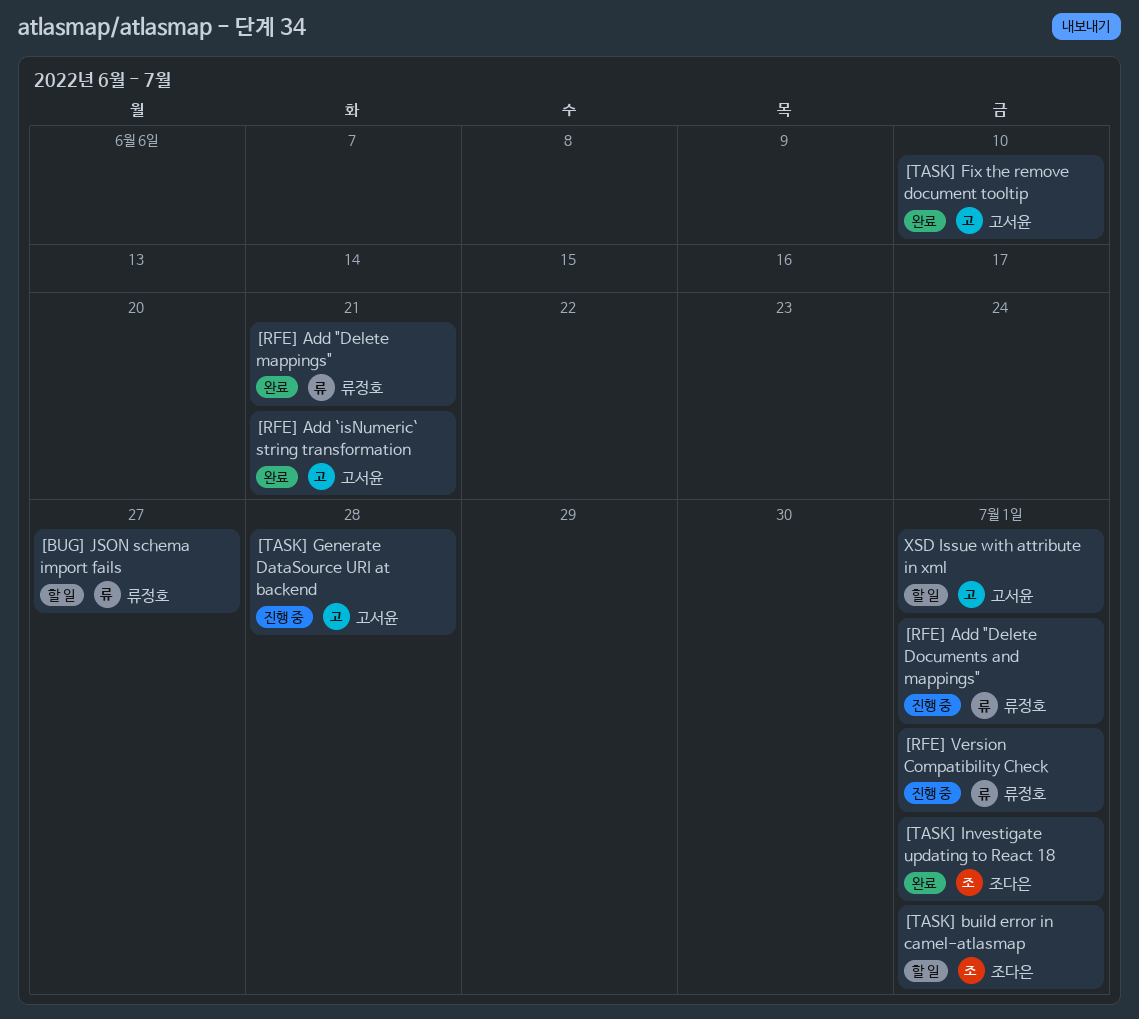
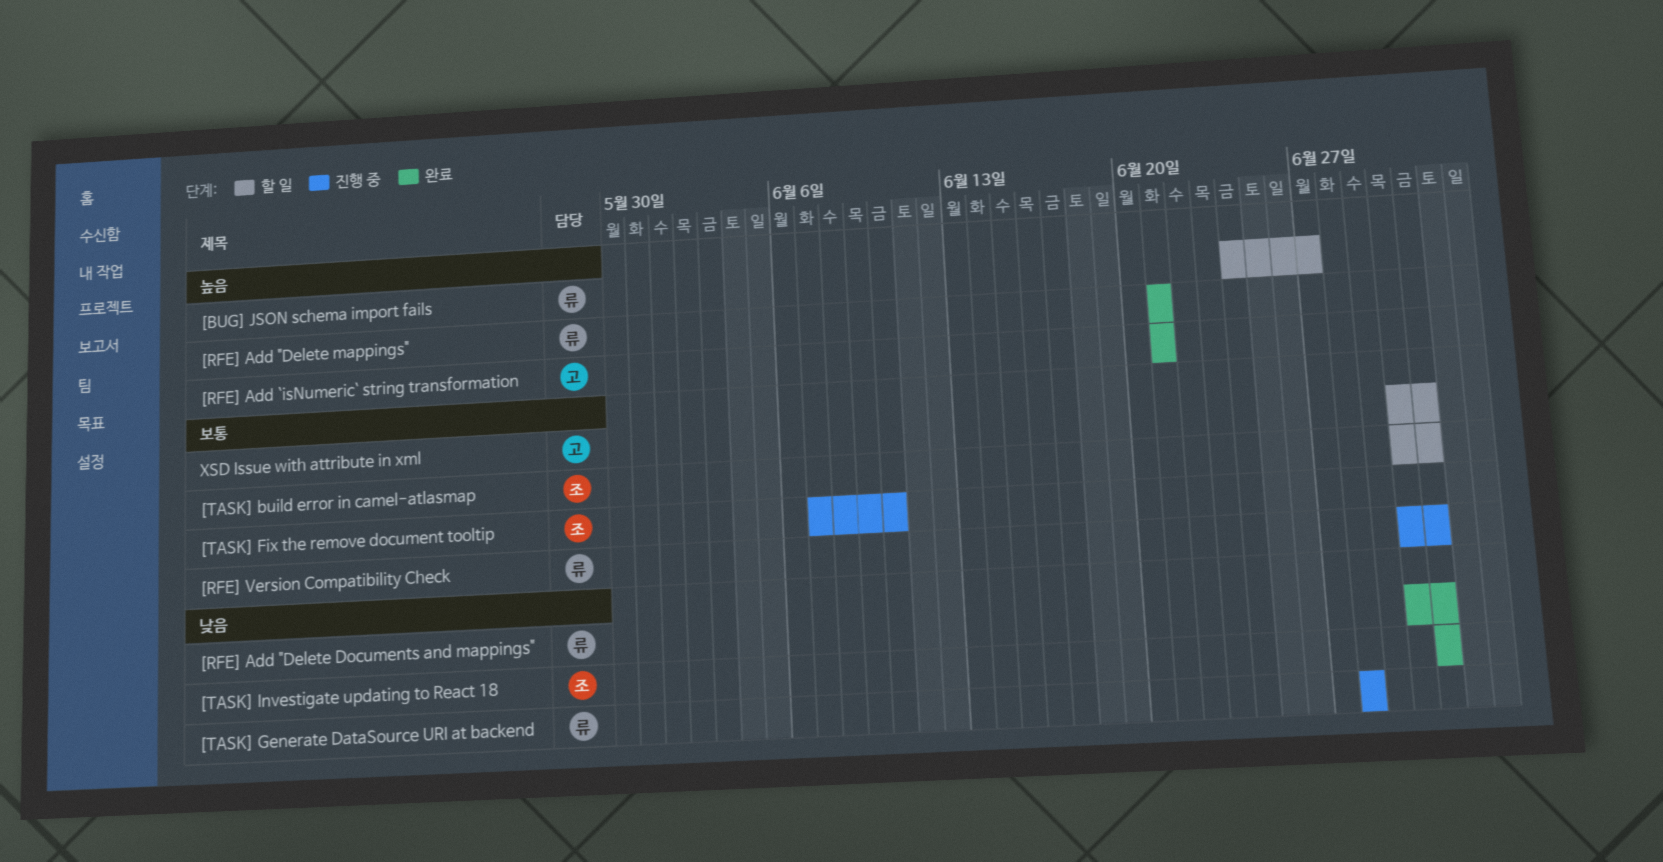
[RFE] Add "Delete Documents and mappings", status: 진행 중 -> 완료
[TASK] Fix the remove document tooltip, status: 완료 -> 진행 중
[TASK] Fix the remove document tooltip, owner: 고서윤 -> 조다은
[TASK] Generate DataSource URI at backend, owner: 고서윤 -> 류정호

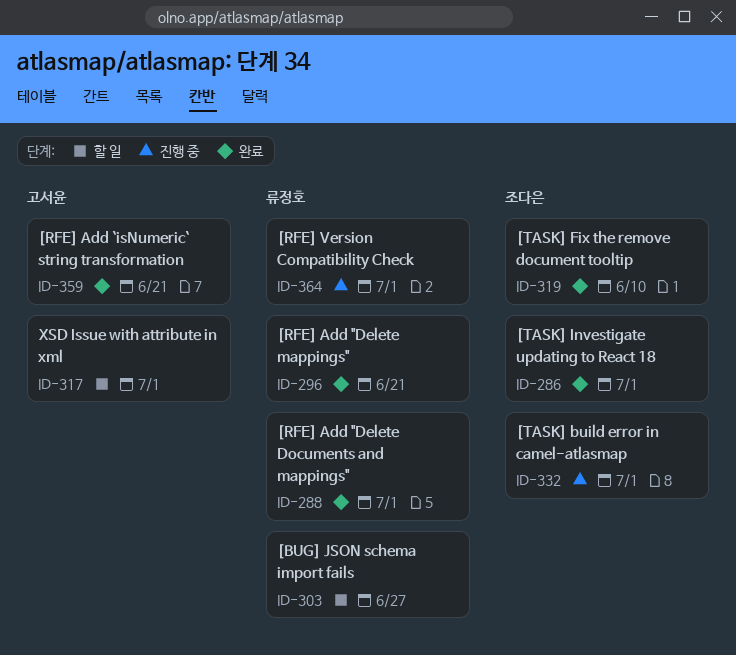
[TASK] build error in camel-atlasmap, status: 할 일 -> 진행 중
[TASK] Fix the remove document tooltip, status: 진행 중 -> 완료
[TASK] Generate DataSource URI at backend: present -> none

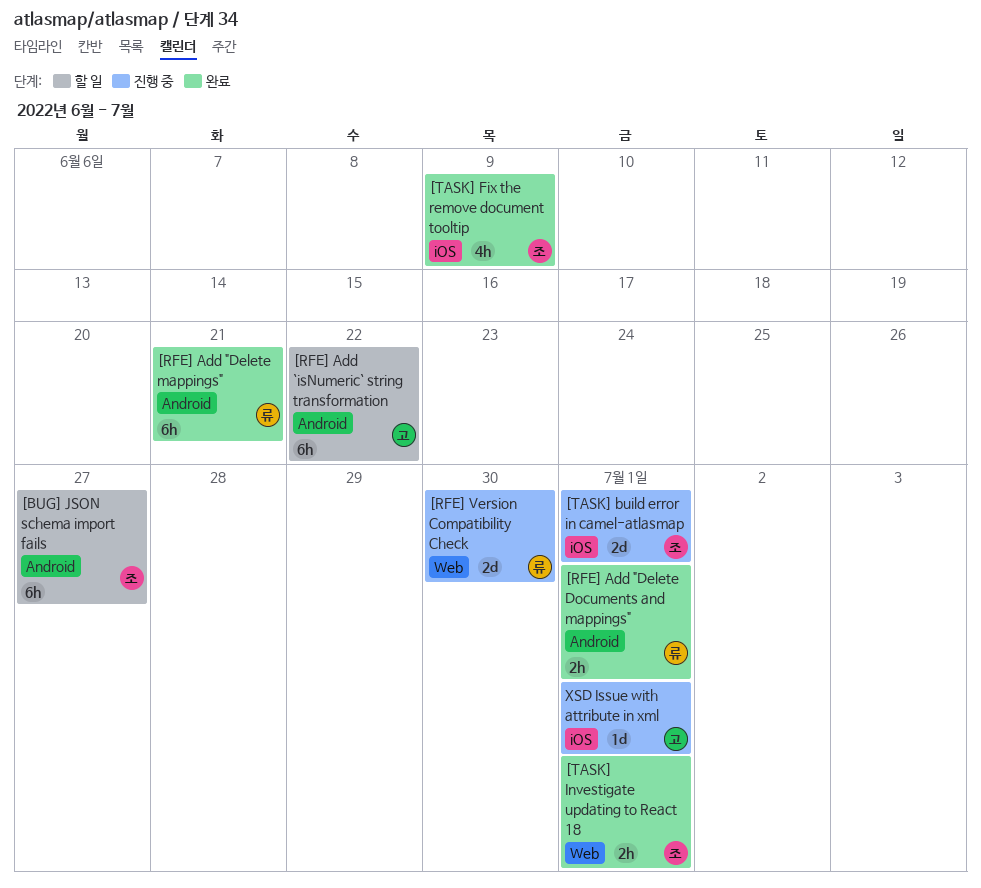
[BUG] JSON schema import fails, owner: 류정호 -> 조다은
[RFE] Add `isNumeric` string transformation, status: 완료 -> 할 일
[RFE] Add `isNumeric` string transformation, due: Jun 21 -> Jun 22
[RFE] Version Compatibility Check, due: Jul 1 -> Jun 30
[TASK] Fix the remove document tooltip, due: Jun 10 -> Jun 9
XSD Issue with attribute in xml, status: 할 일 -> 진행 중

